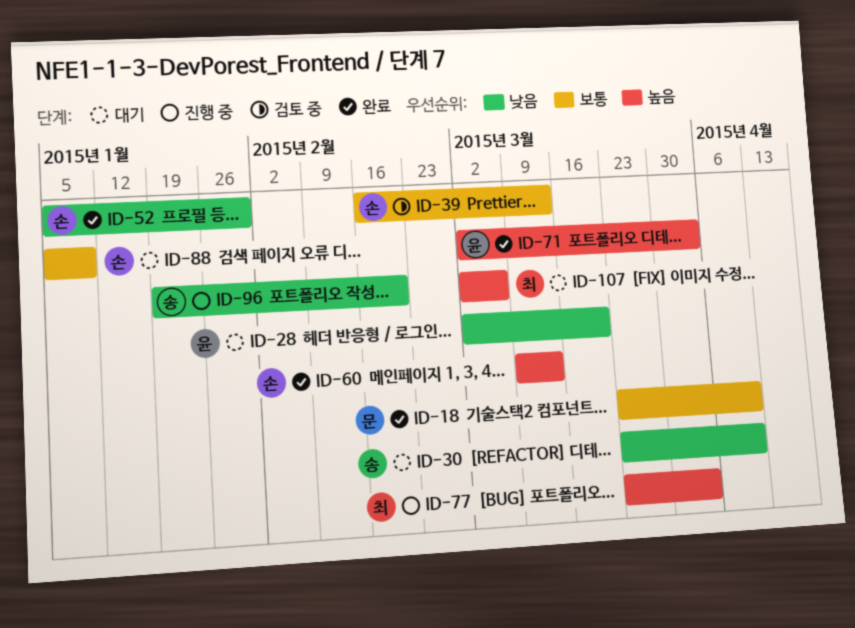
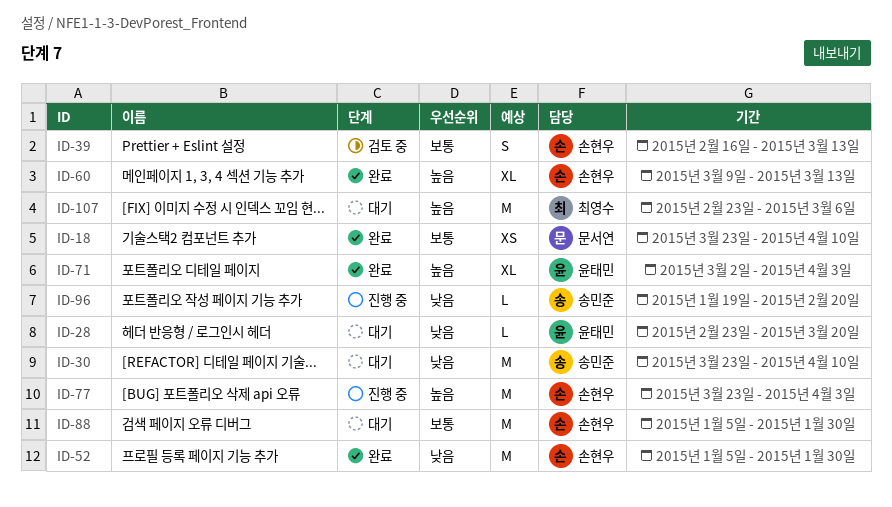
ID-28, start: Mar 2 -> Feb 23
ID-77, owner: 최영수 -> 손현우
ID-88, due: Jan 9 -> Jan 30
ID-107, start: Mar 2 -> Feb 23

